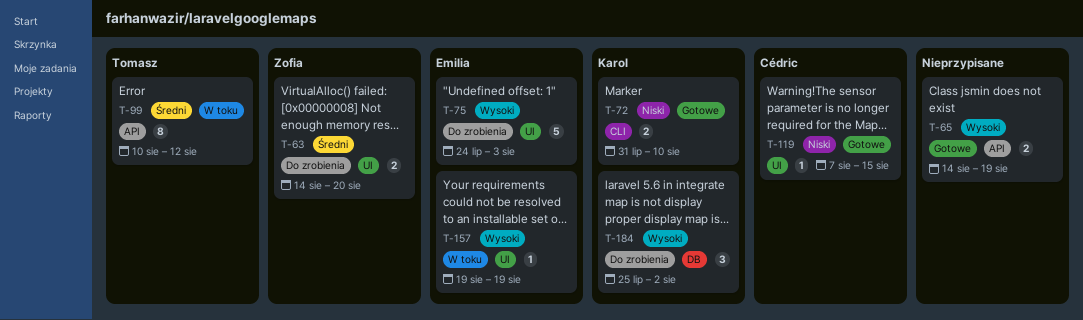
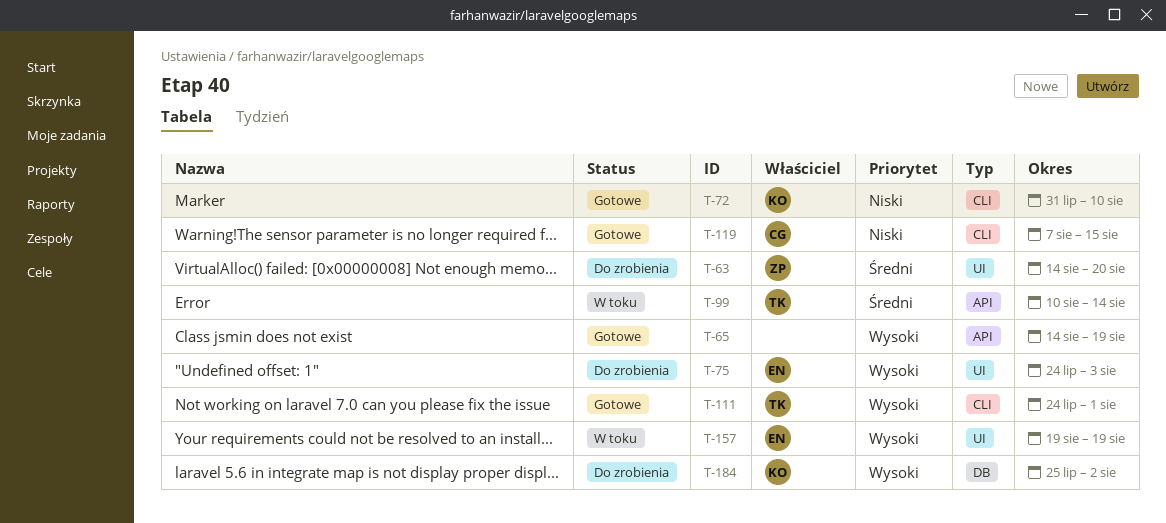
T-99, due: Aug 12 -> Aug 14
T-111: none -> present
T-119, label: UI -> CLI

